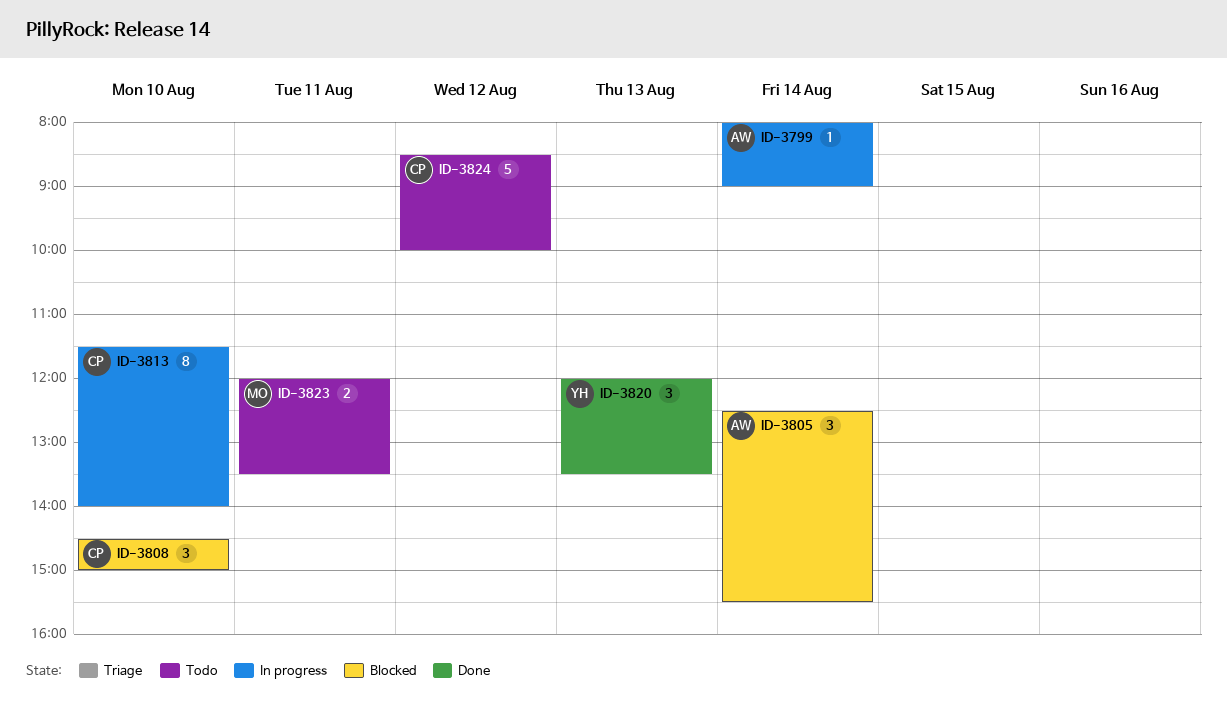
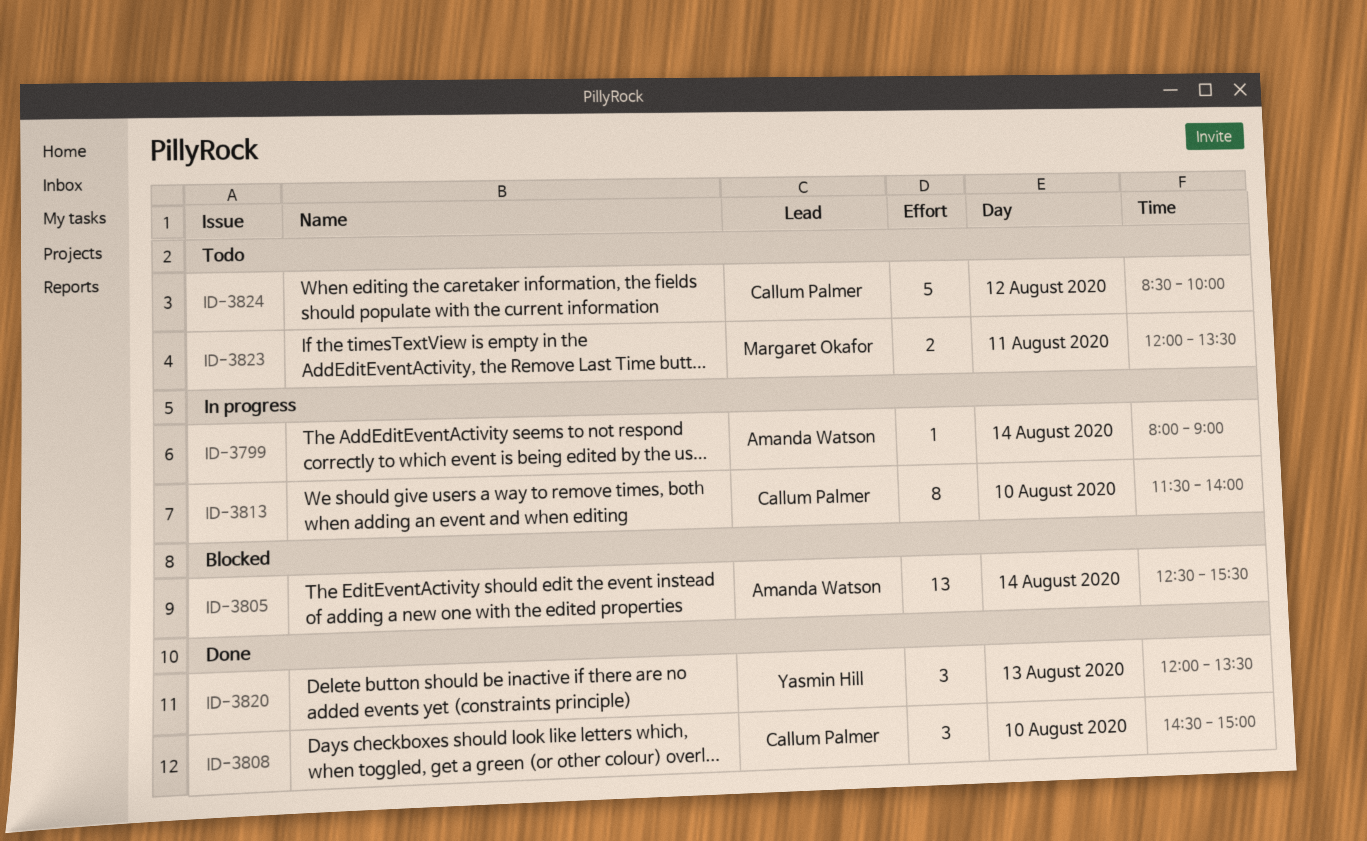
ID-3805, estimate: 3 -> 13
ID-3808, status: Blocked -> Done

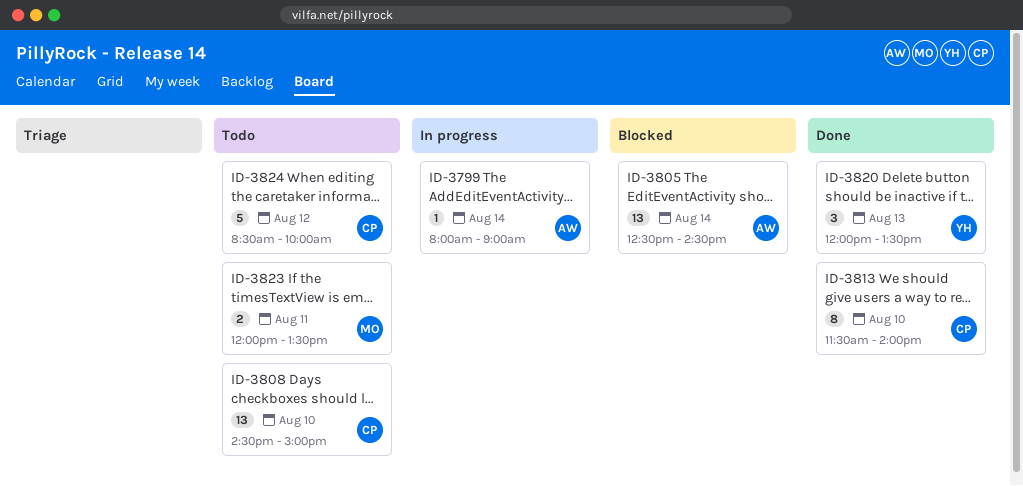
ID-3805, ends: 15:30 -> 14:30
ID-3808, status: Done -> Todo
ID-3808, estimate: 3 -> 13
ID-3813, status: In progress -> Done

